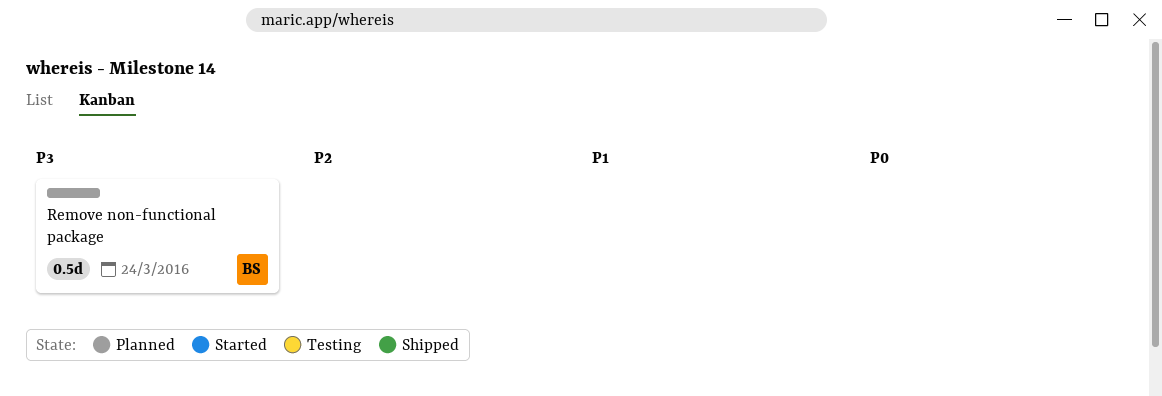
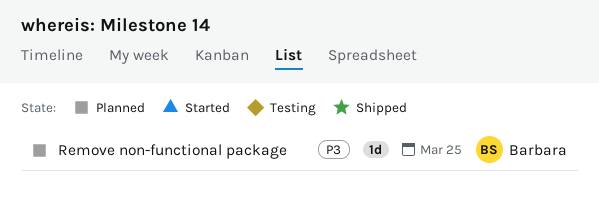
Remove non-functional package, estimate: 0.5d -> 1d
Remove non-functional package, due: Mar 24 -> Mar 25

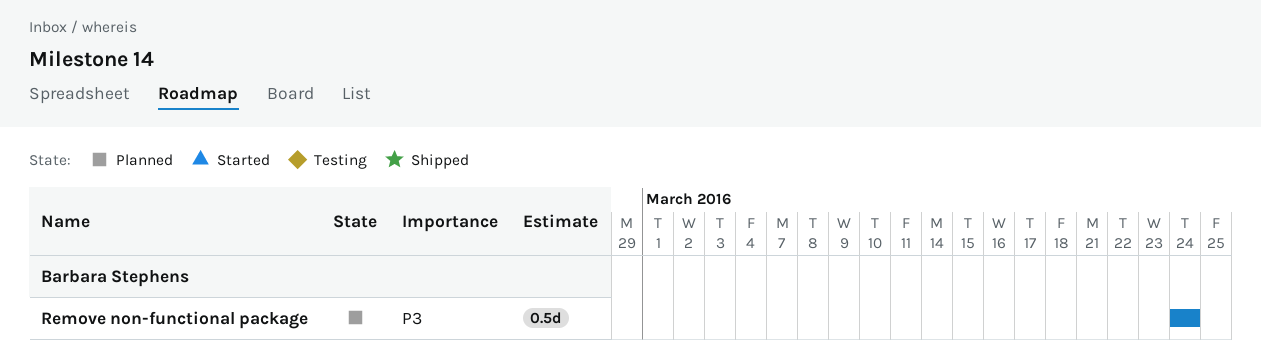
Remove non-functional package, estimate: 1d -> 0.5d
Remove non-functional package, due: Mar 25 -> Mar 24

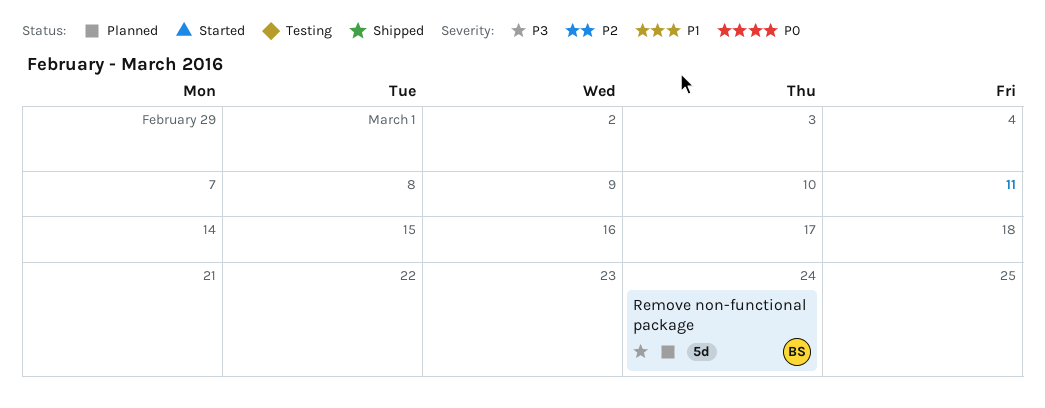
Remove non-functional package, estimate: 0.5d -> 5d

